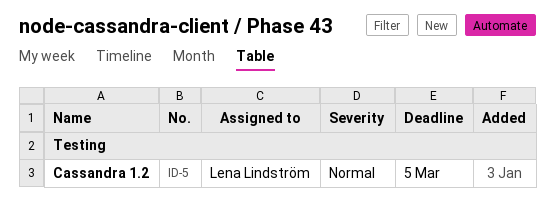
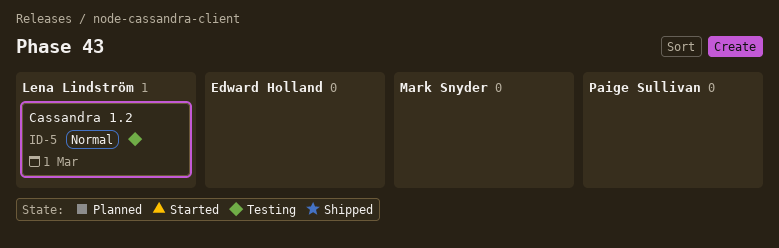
ID-5, due: Mar 5 -> Mar 1

